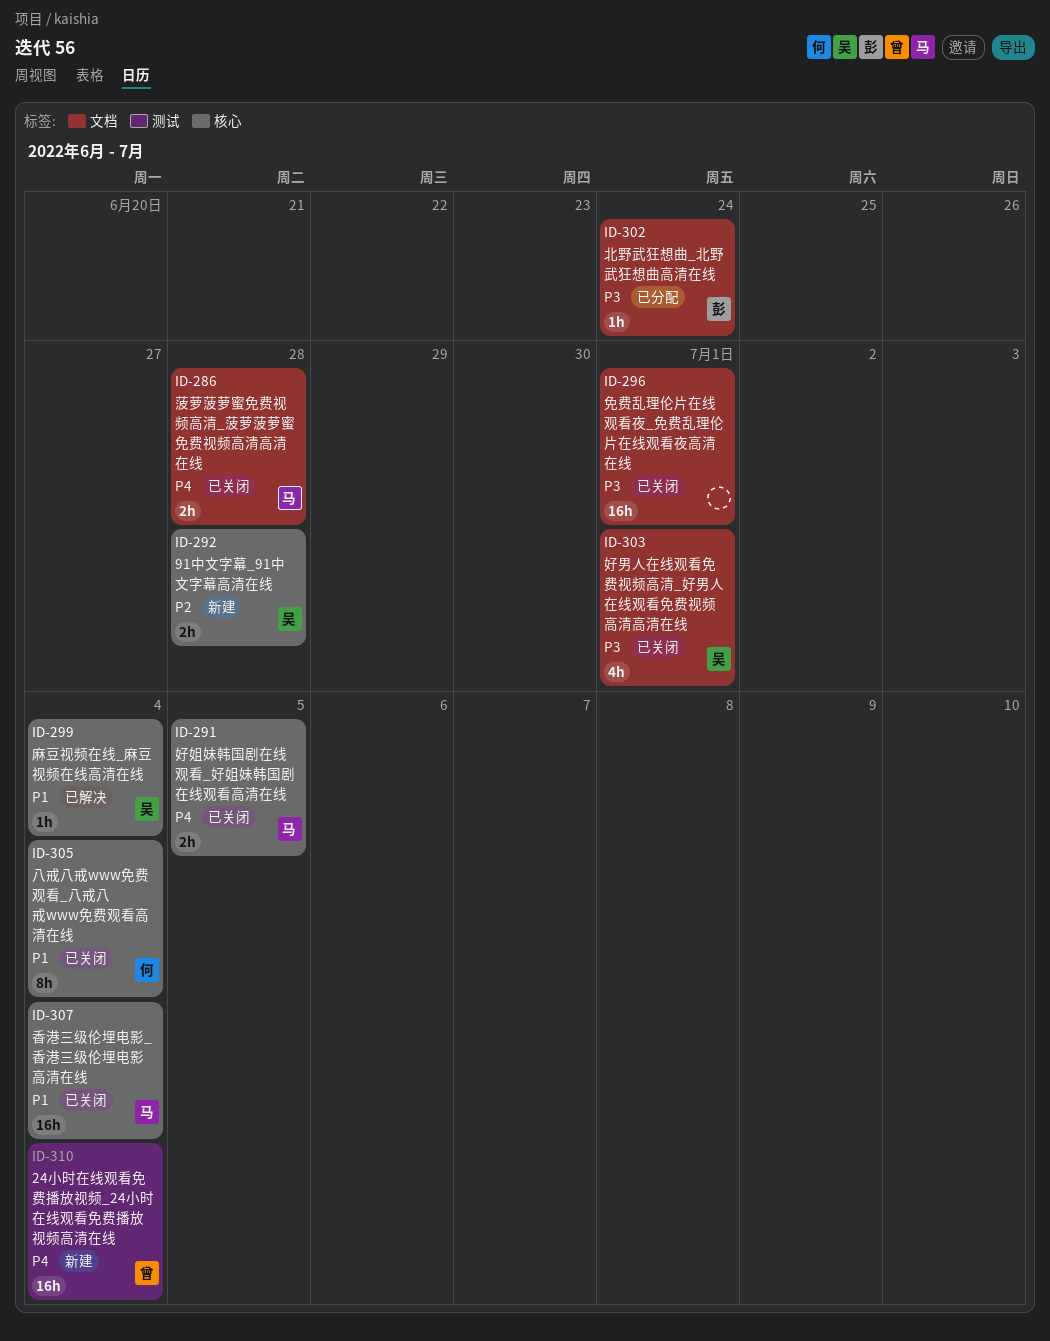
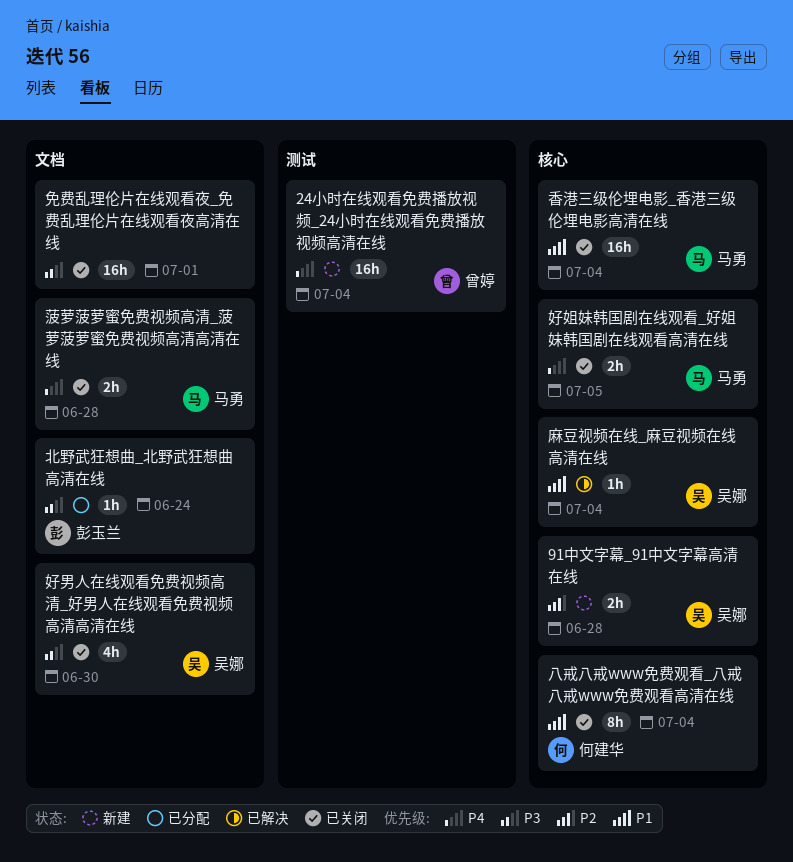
好男人在线观看免费视频高清_好男人在线观看免费视频高清高清在线, due: Jul 1 -> Jun 30

